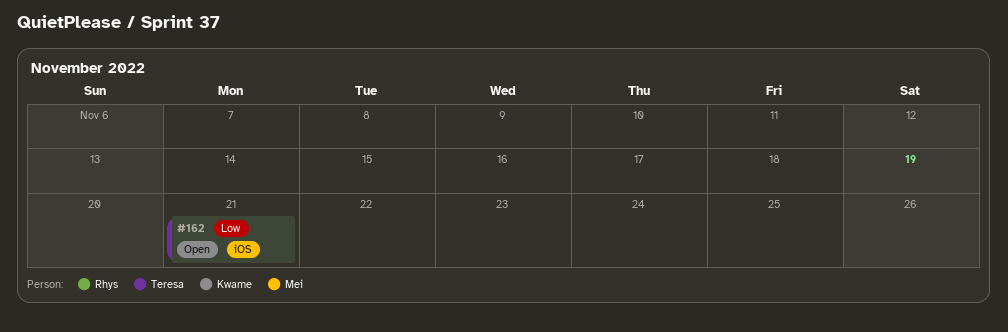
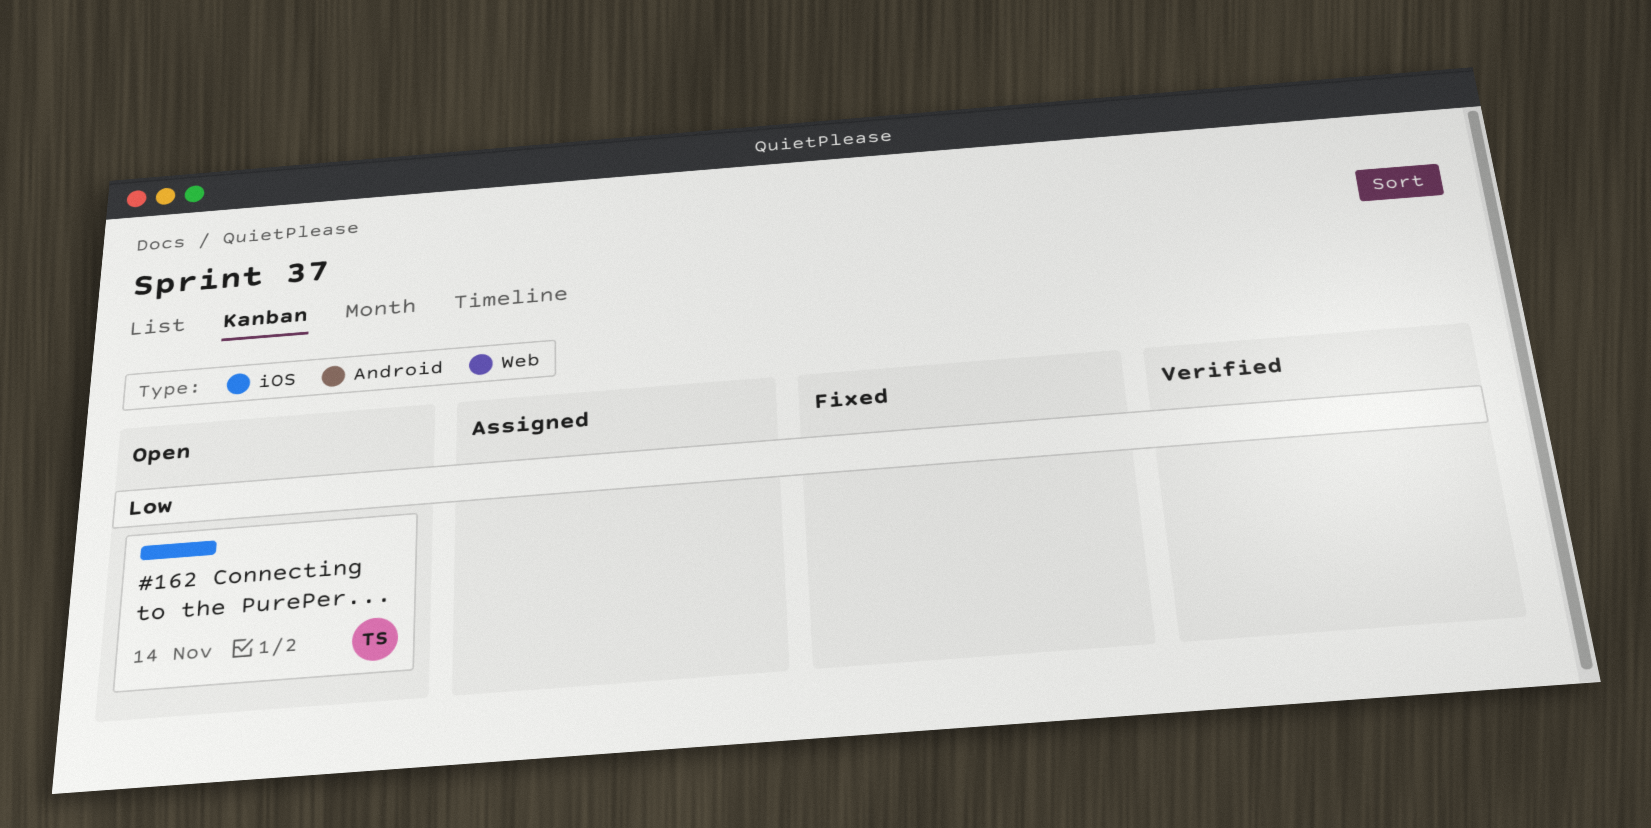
#162, due: Nov 21 -> Nov 14

